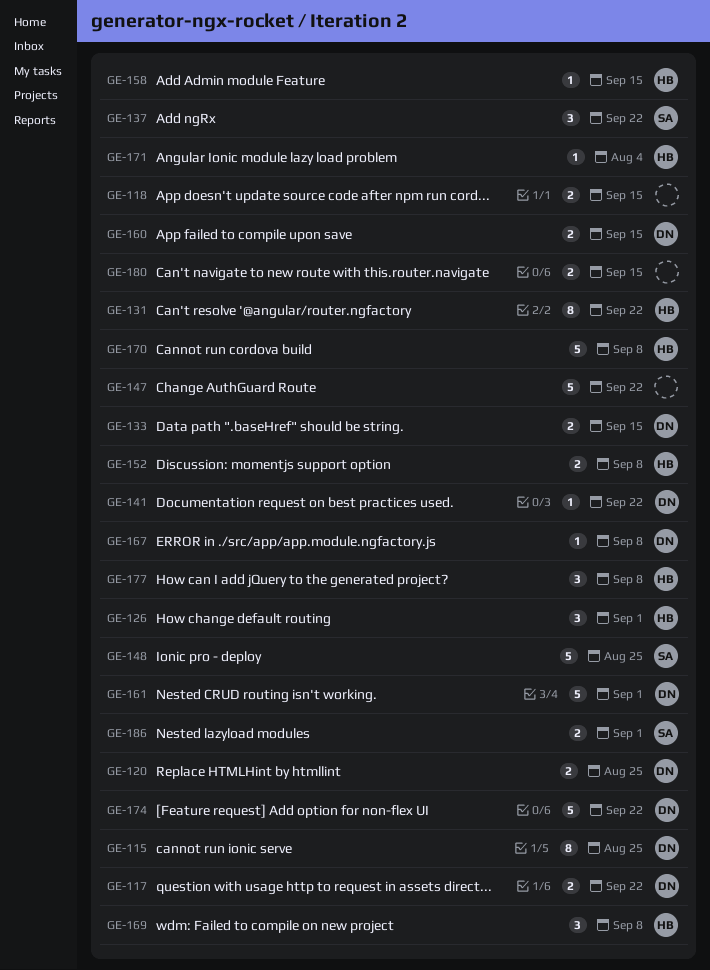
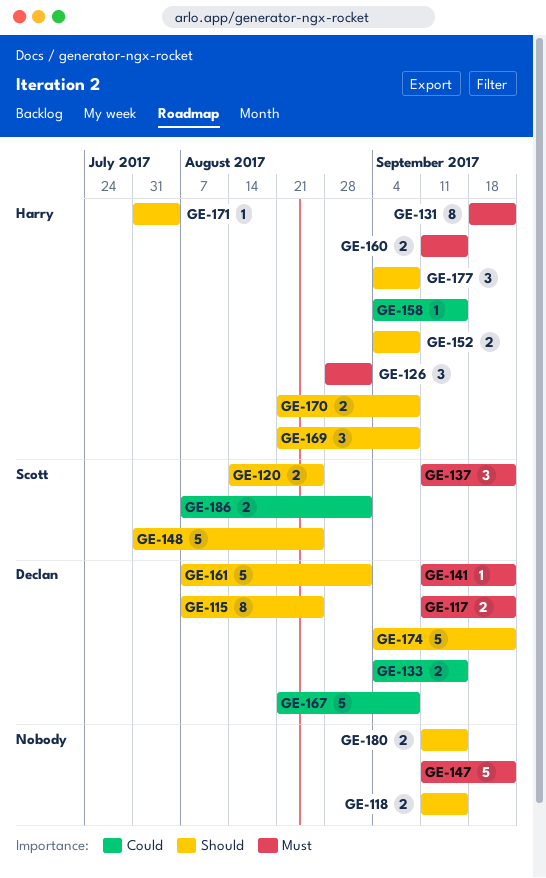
GE-120, owner: Declan -> Scott
GE-160, owner: Declan -> Harry
GE-167, estimate: 1 -> 5
GE-170, estimate: 5 -> 2

